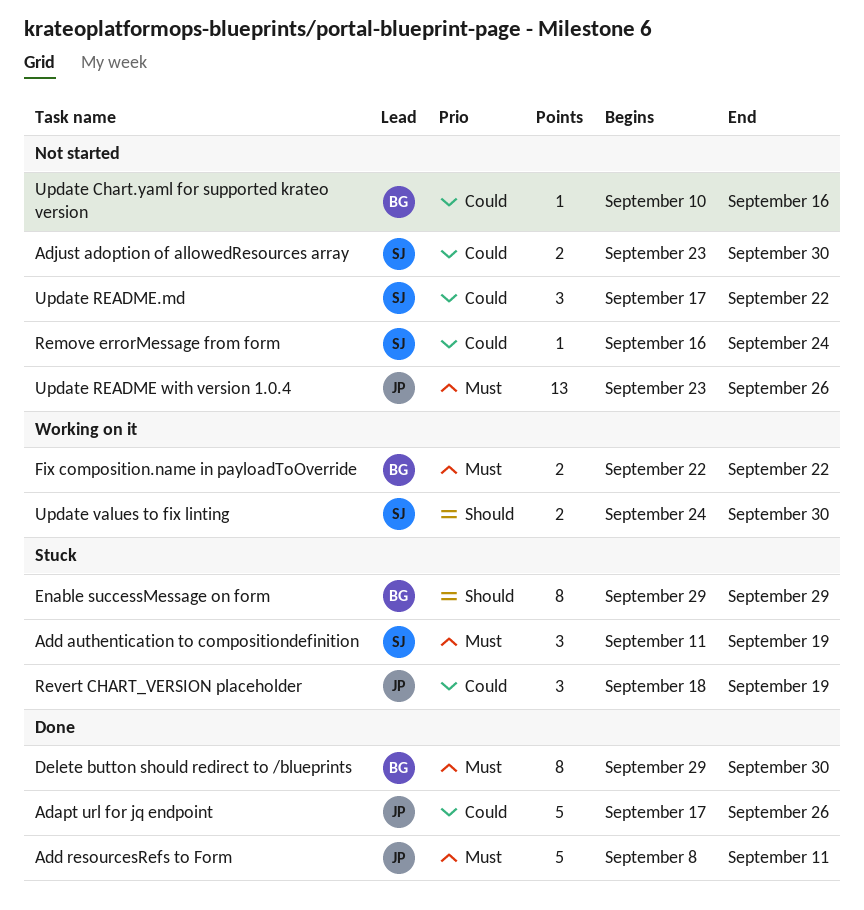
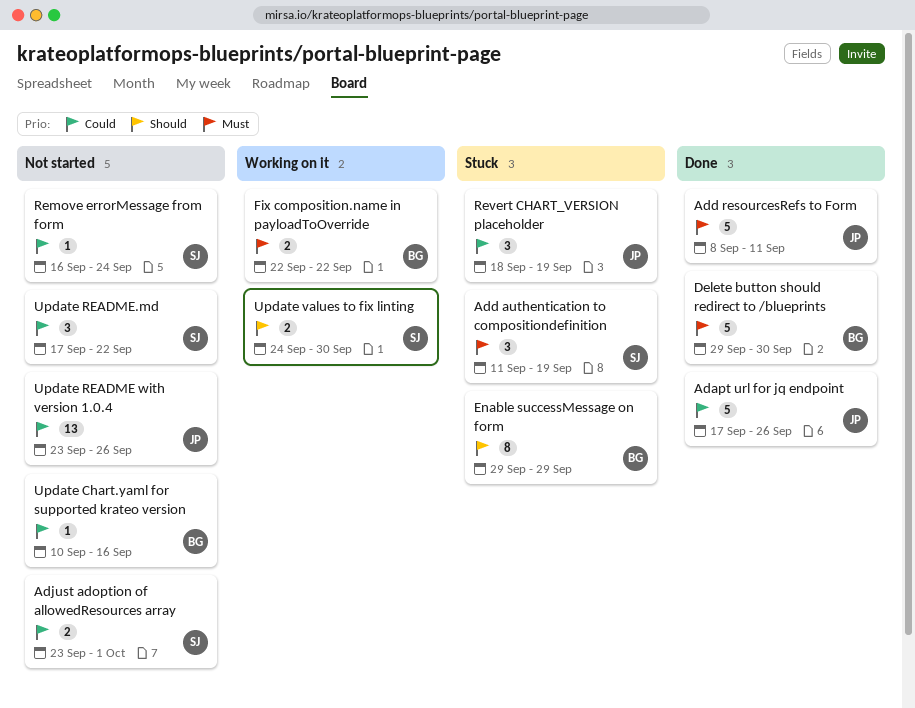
Adjust adoption of allowedResources array, due: Sep 30 -> Oct 1
Delete button should redirect to /blueprints, estimate: 8 -> 5
Update README with version 1.0.4, priority: Must -> Could

